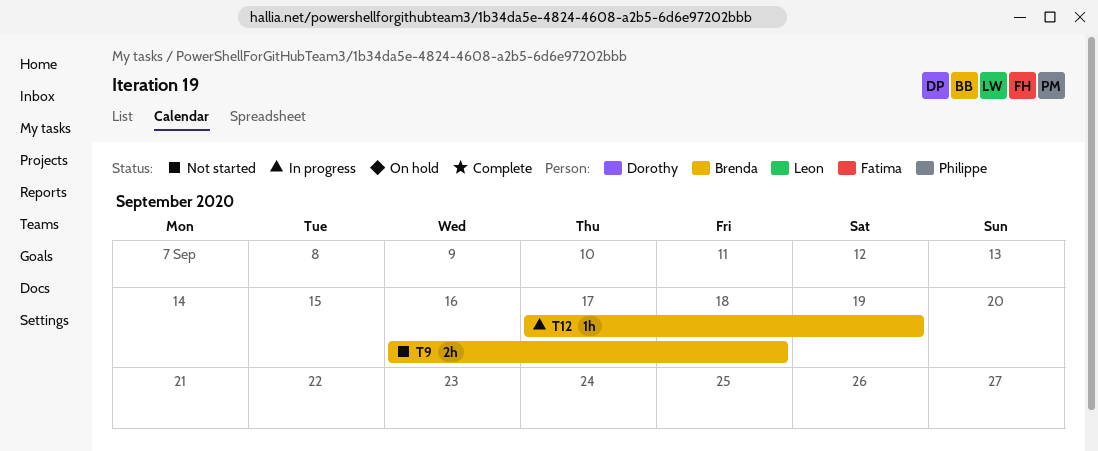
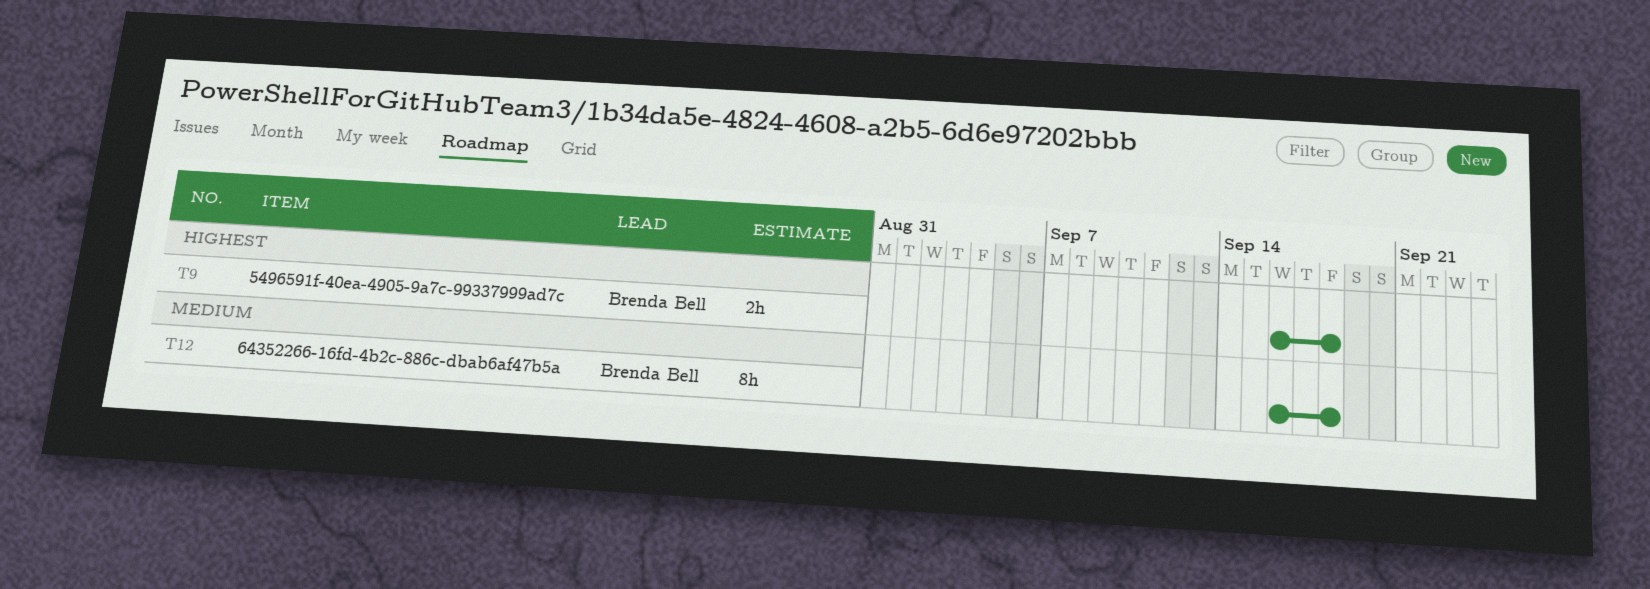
T12, estimate: 1h -> 8h
T12, start: Sep 17 -> Sep 16
T12, due: Sep 19 -> Sep 18

